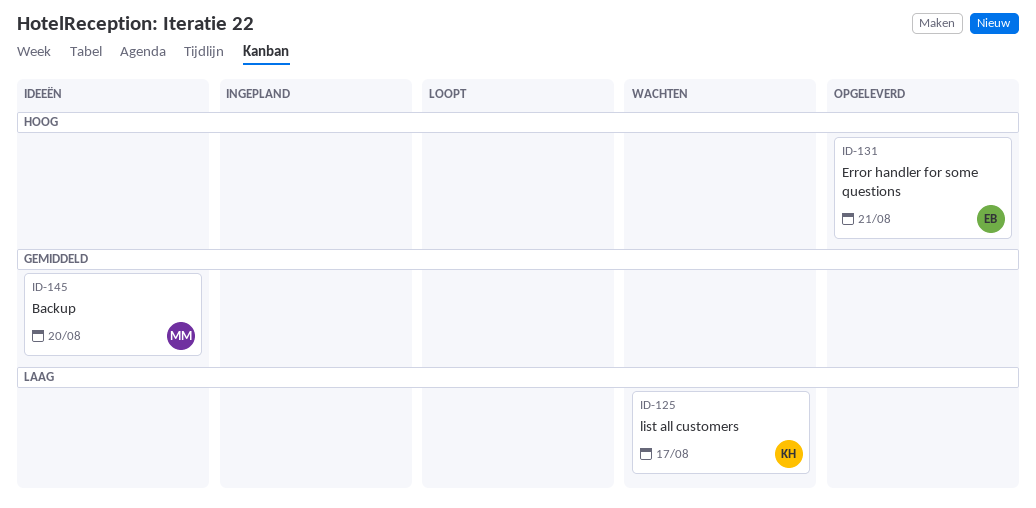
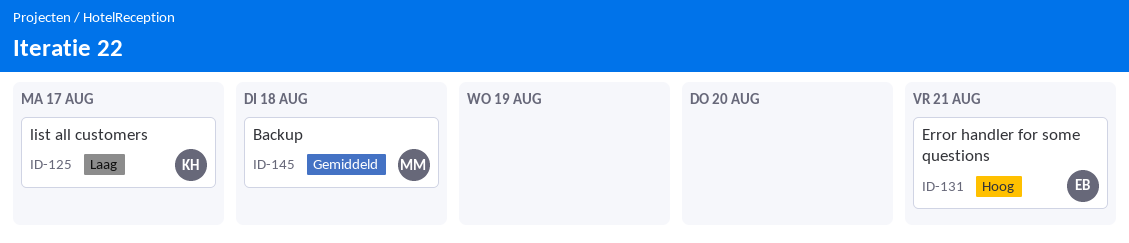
ID-145, due: Aug 20 -> Aug 18

